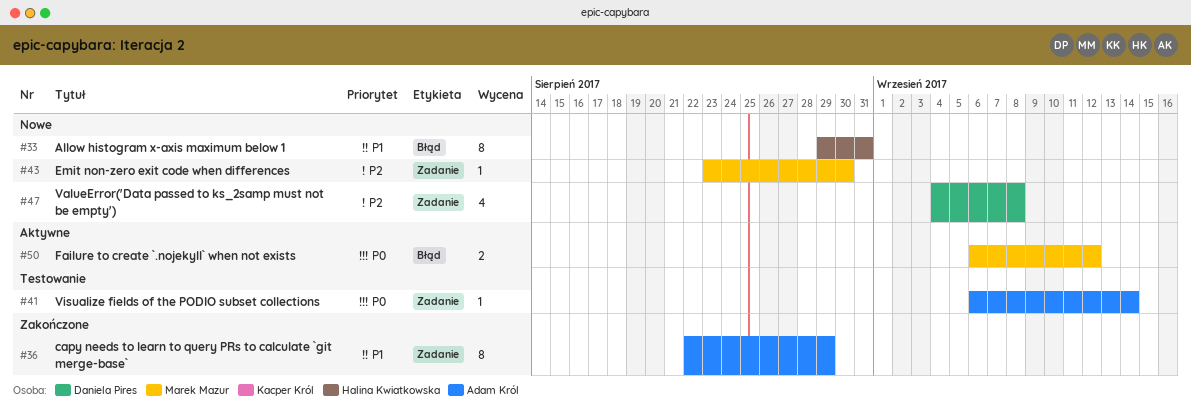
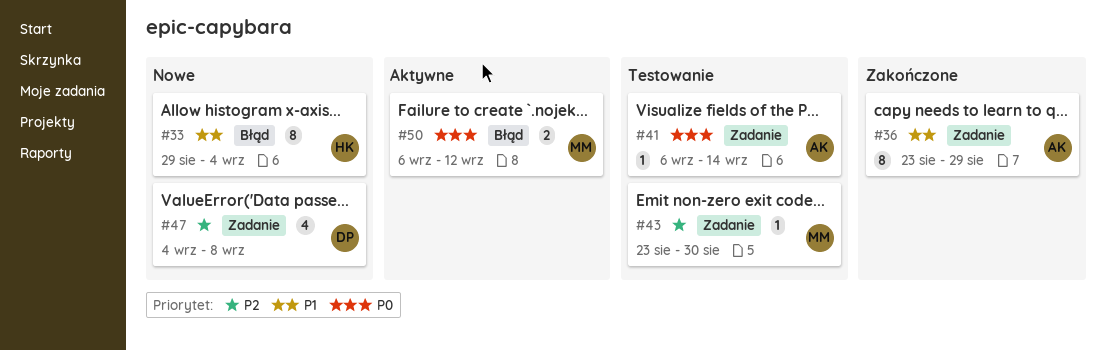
#33, due: Aug 31 -> Sep 4
#36, start: Aug 22 -> Aug 23
#43, status: Nowe -> Testowanie

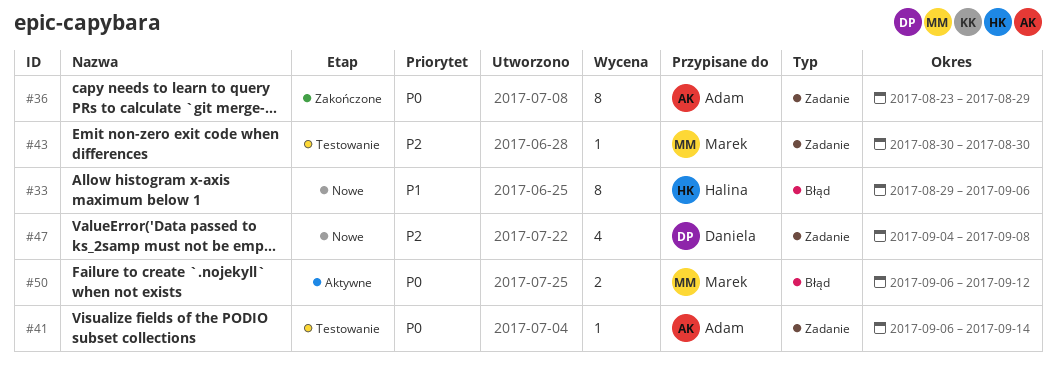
#33, due: Sep 4 -> Sep 6
#36, priority: P1 -> P0
#43, start: Aug 23 -> Aug 30

